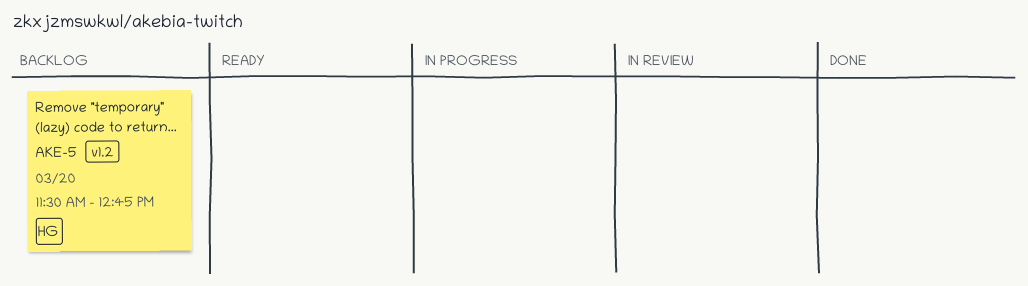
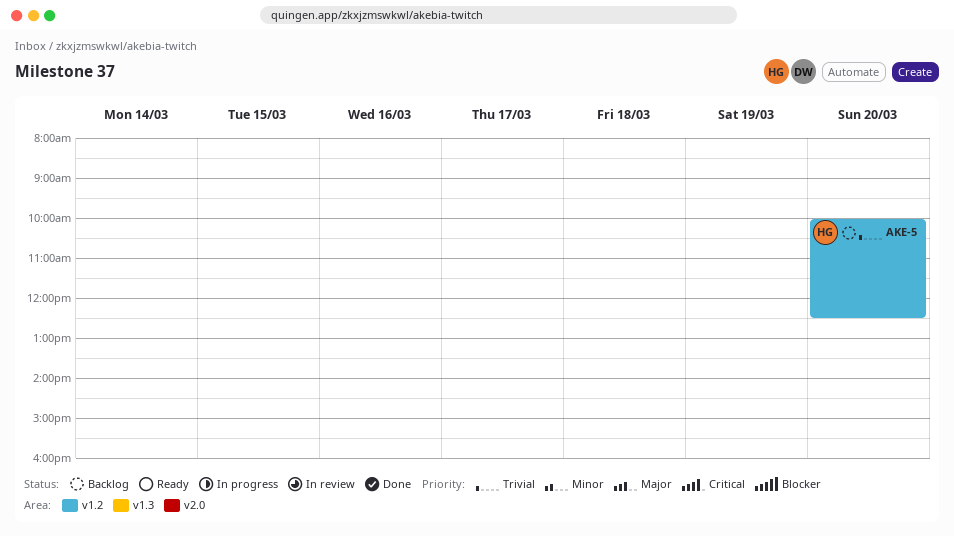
AKE-5, begins: 11:30 -> 10:00
AKE-5, ends: 12:45 -> 12:30

